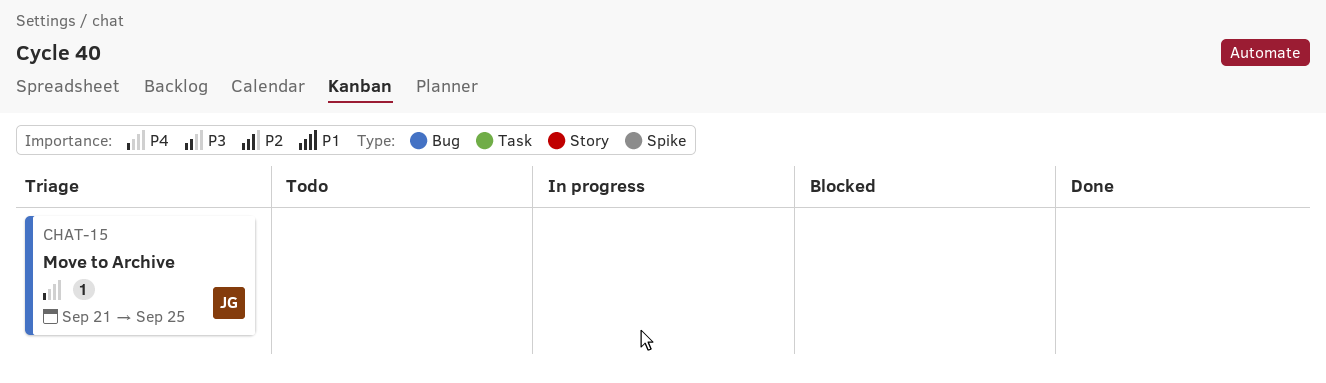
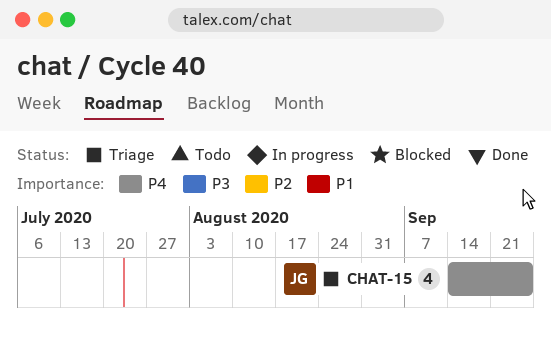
CHAT-15, estimate: 1 -> 4
CHAT-15, start: Sep 21 -> Sep 14

